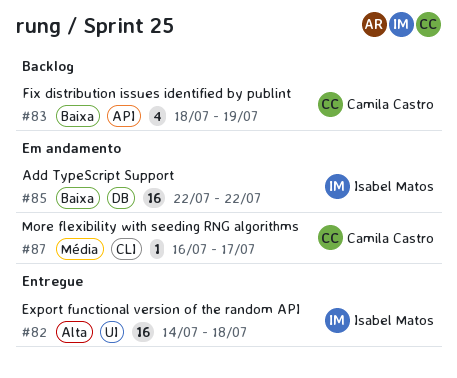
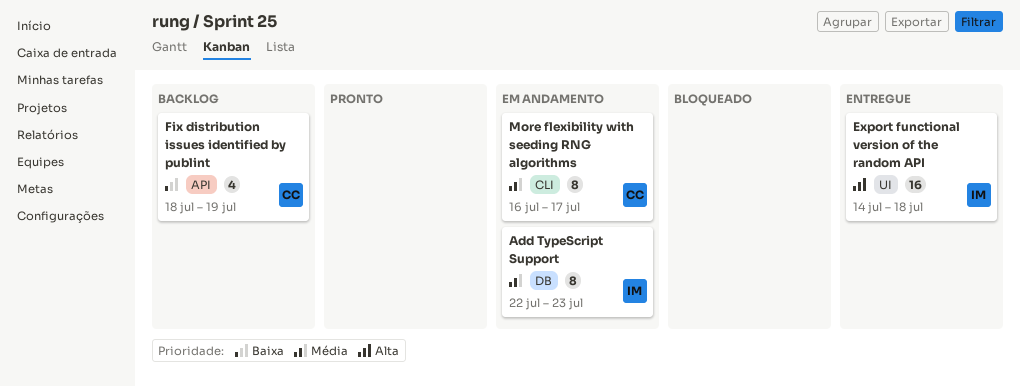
Add TypeScript Support, priority: Baixa -> Média
Add TypeScript Support, estimate: 16 -> 8
Add TypeScript Support, due: Jul 22 -> Jul 23
More flexibility with seeding RNG algorithms, estimate: 1 -> 8

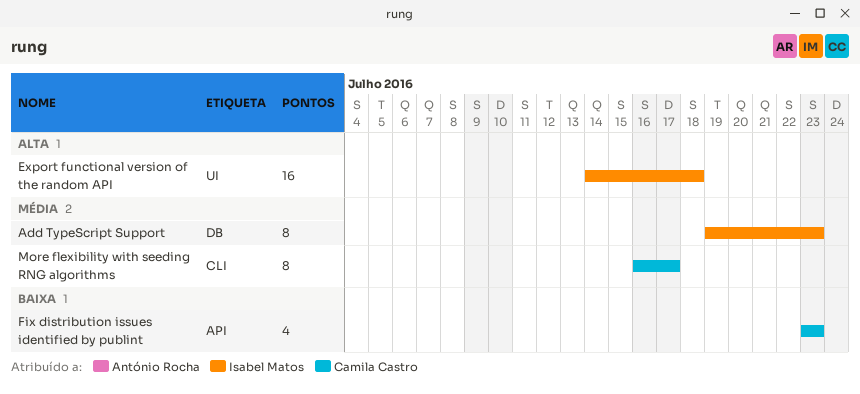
Add TypeScript Support, start: Jul 22 -> Jul 19
Fix distribution issues identified by publint, start: Jul 18 -> Jul 23
Fix distribution issues identified by publint, due: Jul 19 -> Jul 23

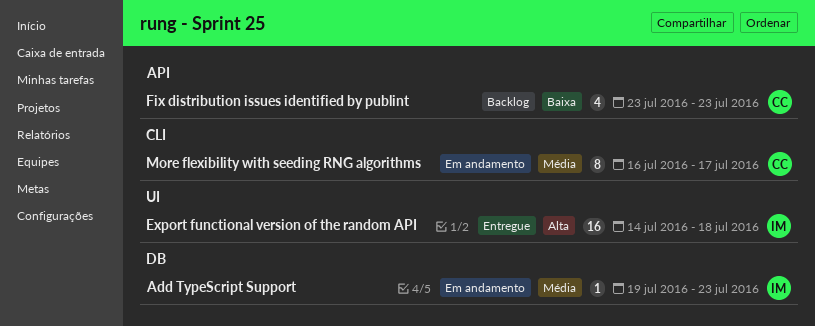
Add TypeScript Support, estimate: 8 -> 1

